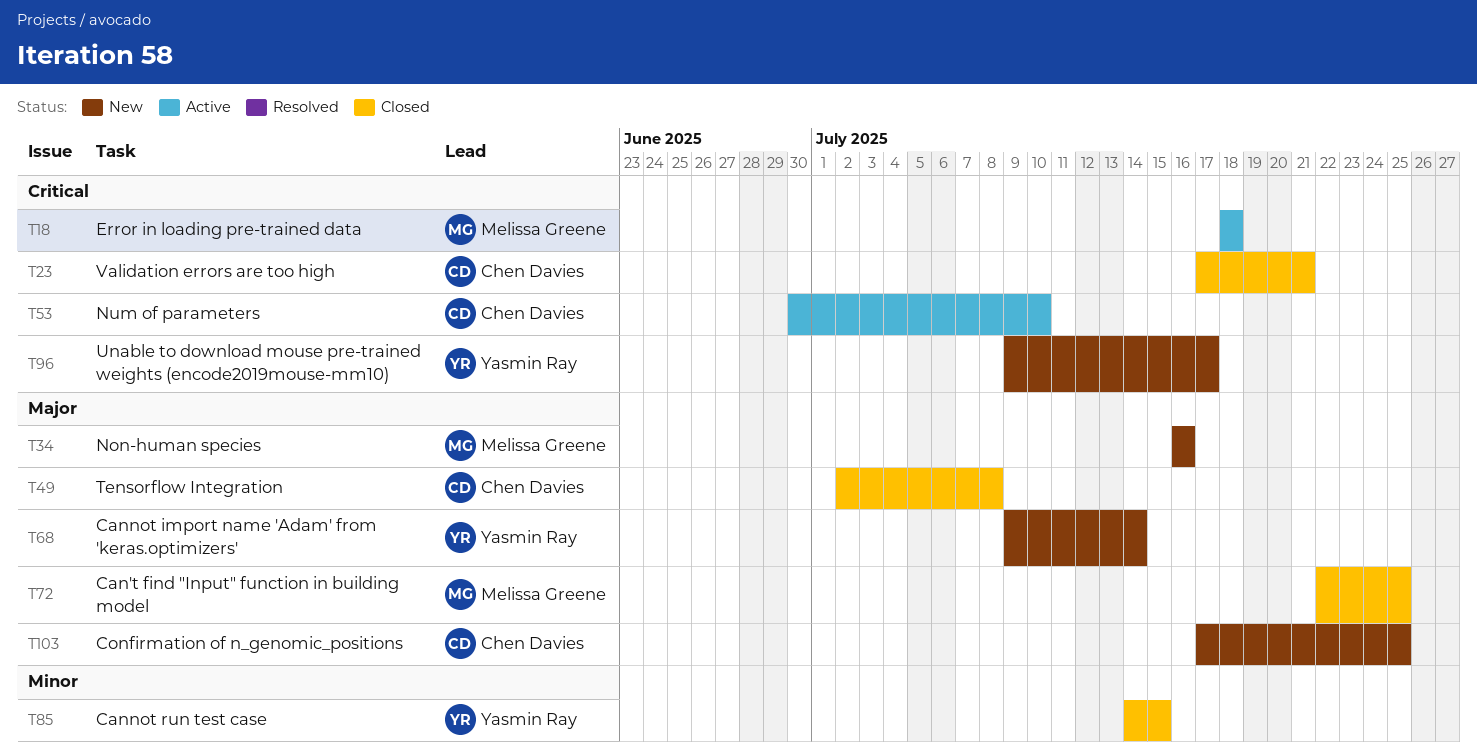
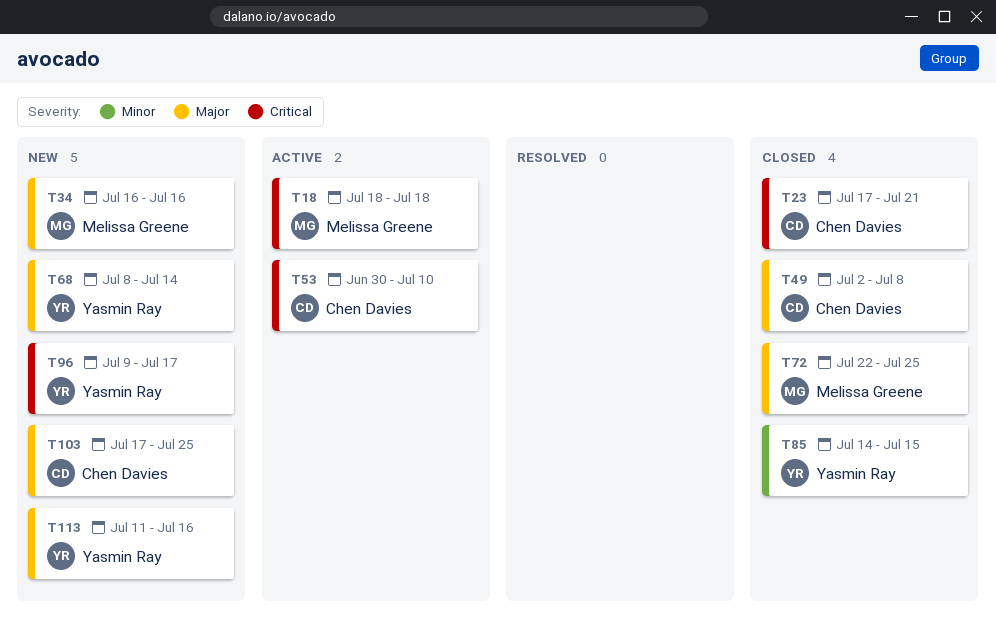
T68, start: Jul 9 -> Jul 8
T113: none -> present

